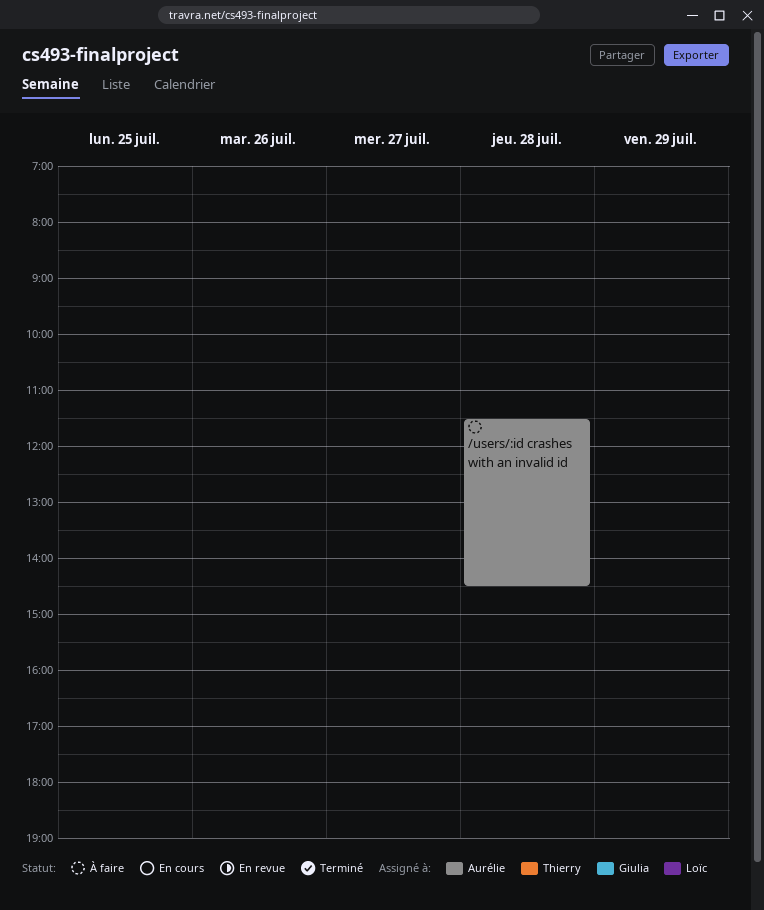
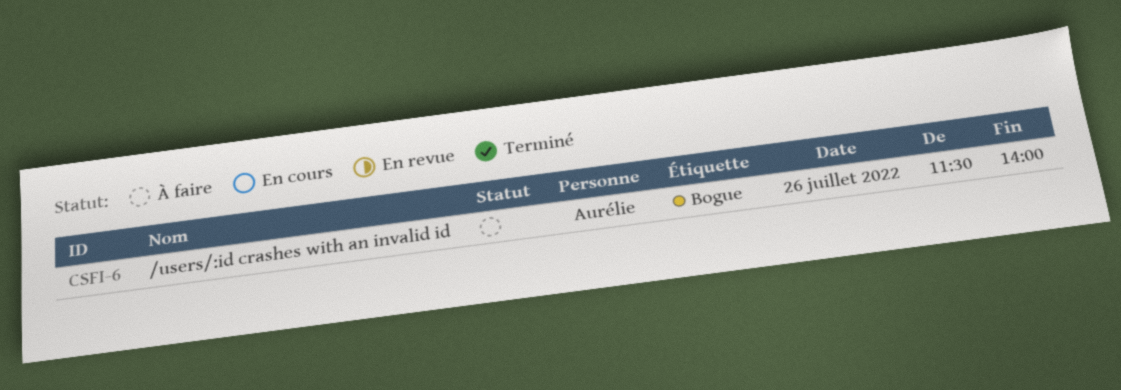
/users/:id crashes with an invalid id, day: Jul 28 -> Jul 26
/users/:id crashes with an invalid id, ends: 14:30 -> 14:00

